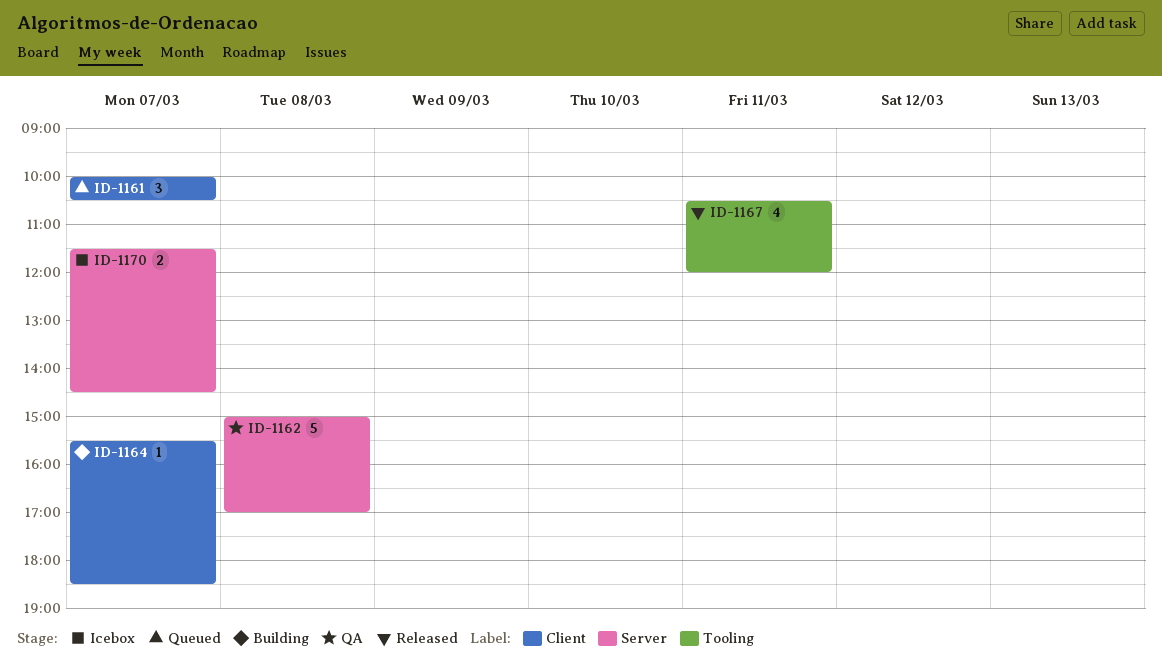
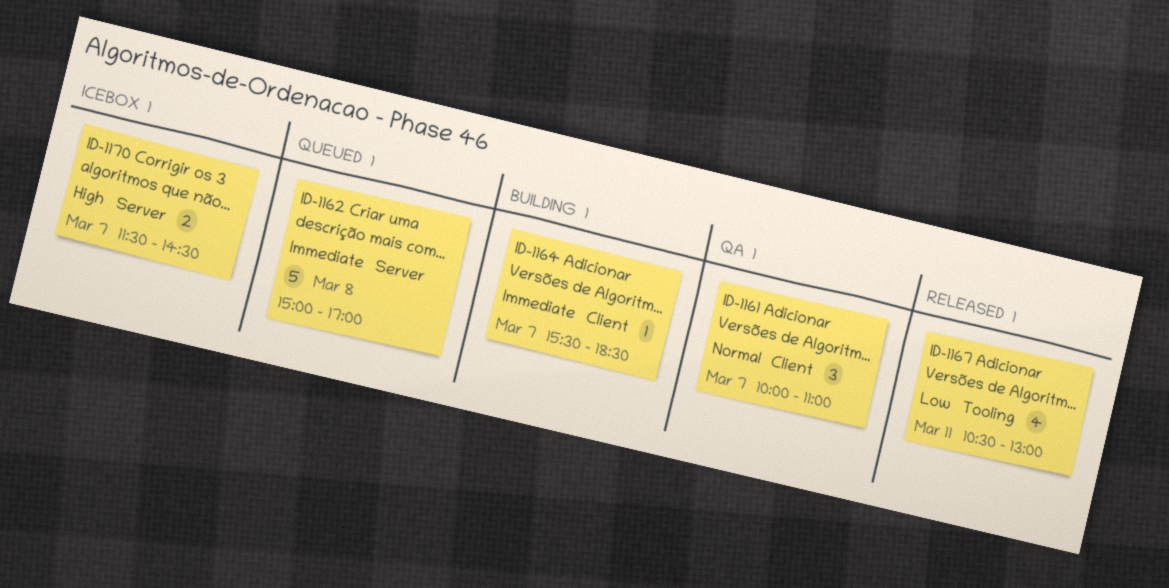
ID-1161, status: Queued -> QA
ID-1161, ends: 10:30 -> 11:00
ID-1162, status: QA -> Queued
ID-1167, ends: 12:00 -> 13:00

